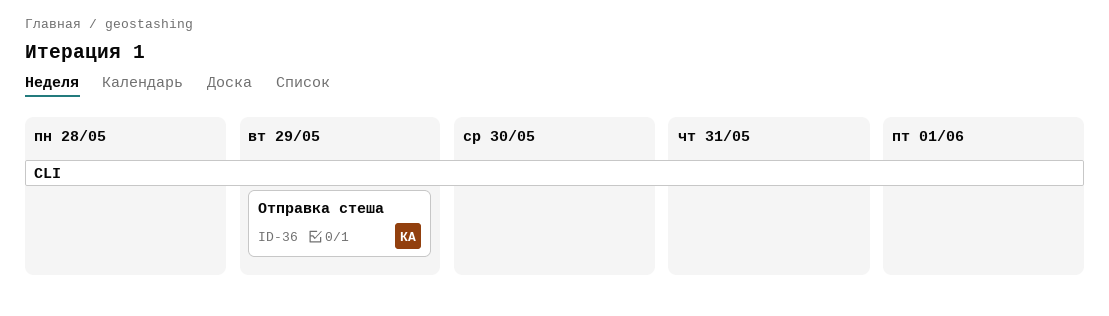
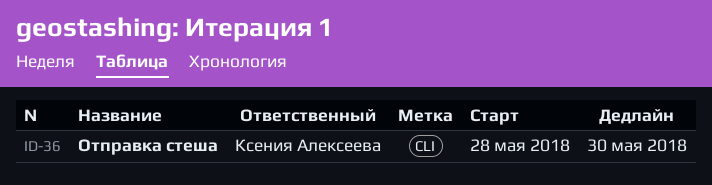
ID-36, due: May 29 -> May 30

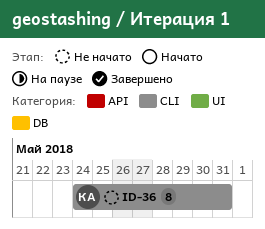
ID-36, start: May 28 -> May 24
ID-36, due: May 30 -> May 31

